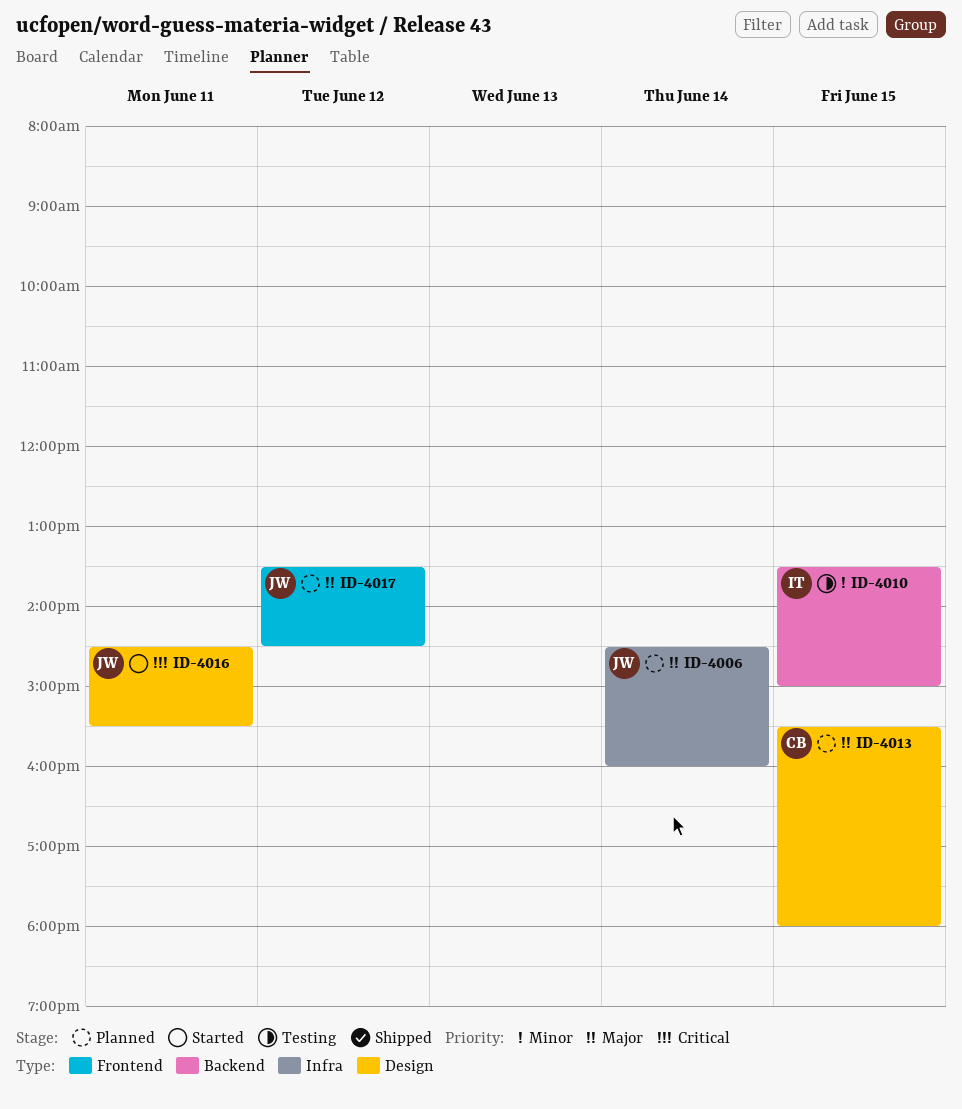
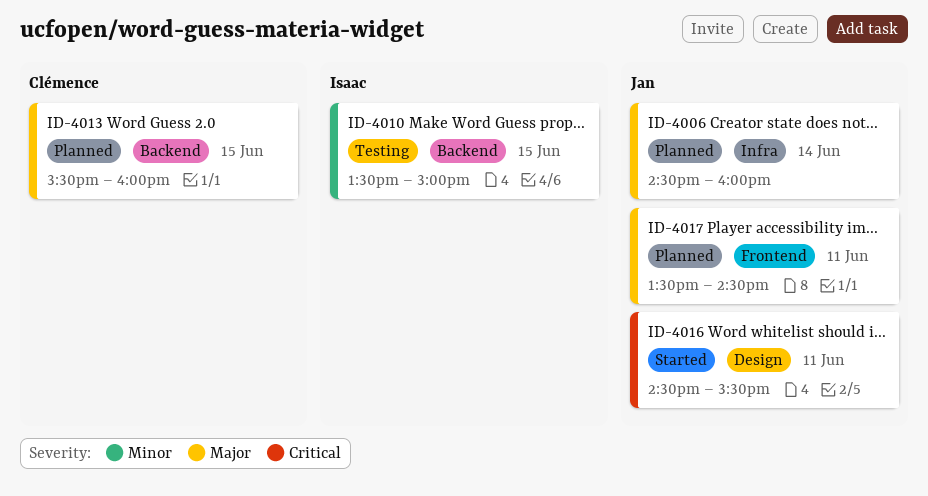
ID-4013, label: Design -> Backend
ID-4013, ends: 18:00 -> 16:00
ID-4017, day: Jun 12 -> Jun 11

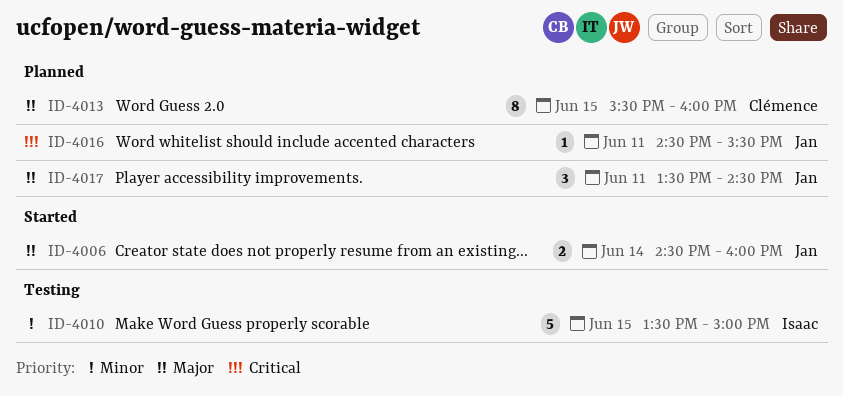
ID-4006, status: Planned -> Started
ID-4016, status: Started -> Planned

